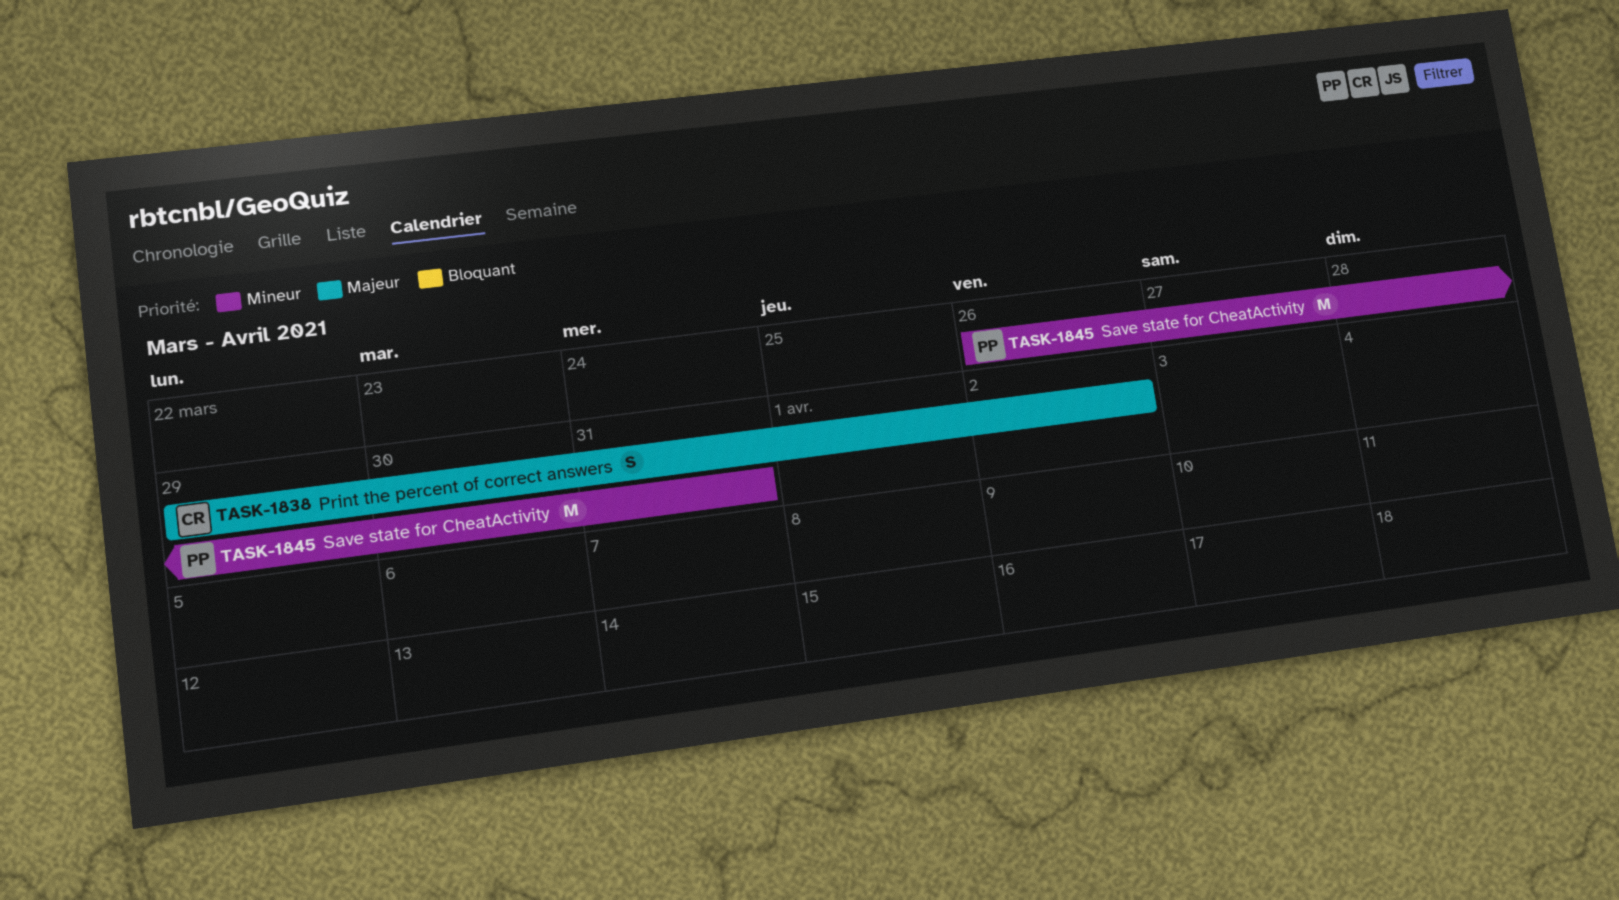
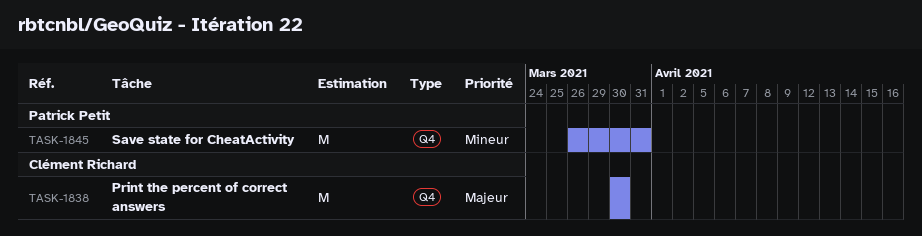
TASK-1838, estimate: S -> M
TASK-1838, start: Mar 29 -> Mar 30
TASK-1838, due: Apr 2 -> Mar 30

